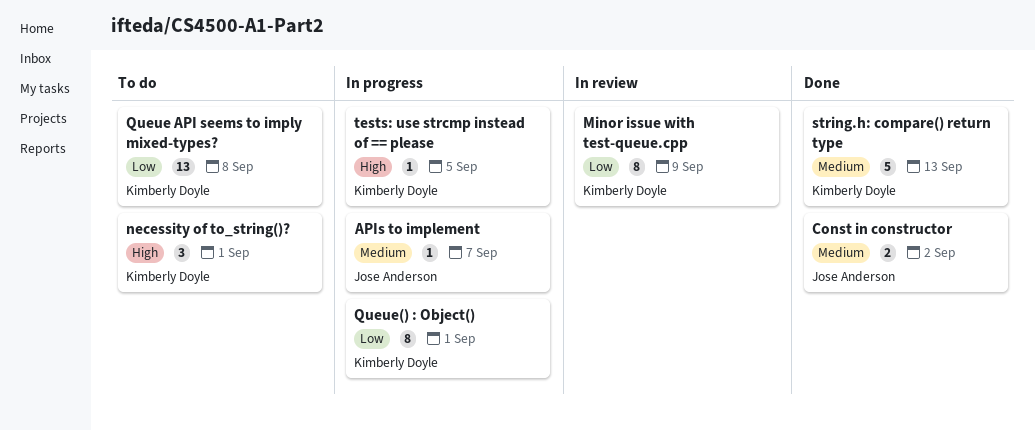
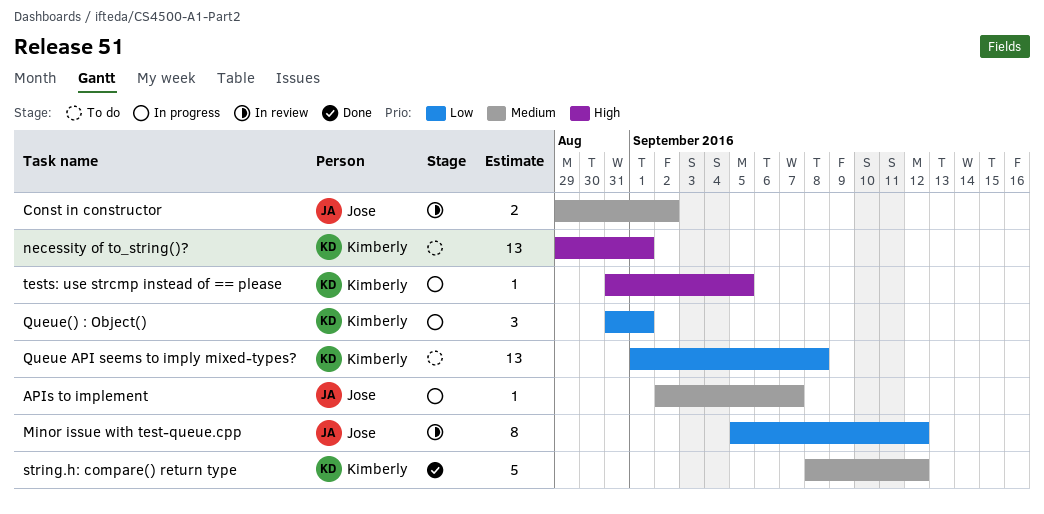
Const in constructor, status: Done -> In review
Minor issue with test-queue.cpp, owner: Kimberly Doyle -> Jose Anderson
Minor issue with test-queue.cpp, due: Sep 9 -> Sep 12
necessity of to_string()?, estimate: 3 -> 13
Queue() : Object(), estimate: 8 -> 3
string.h: compare() return type, due: Sep 13 -> Sep 12

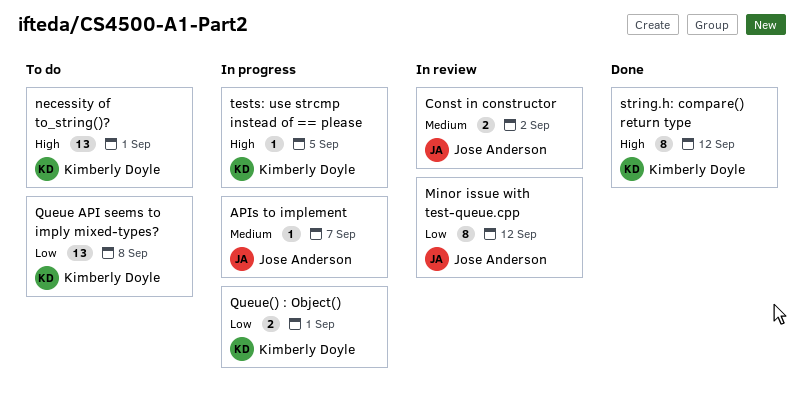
Queue() : Object(), estimate: 3 -> 2
string.h: compare() return type, priority: Medium -> High
string.h: compare() return type, estimate: 5 -> 8

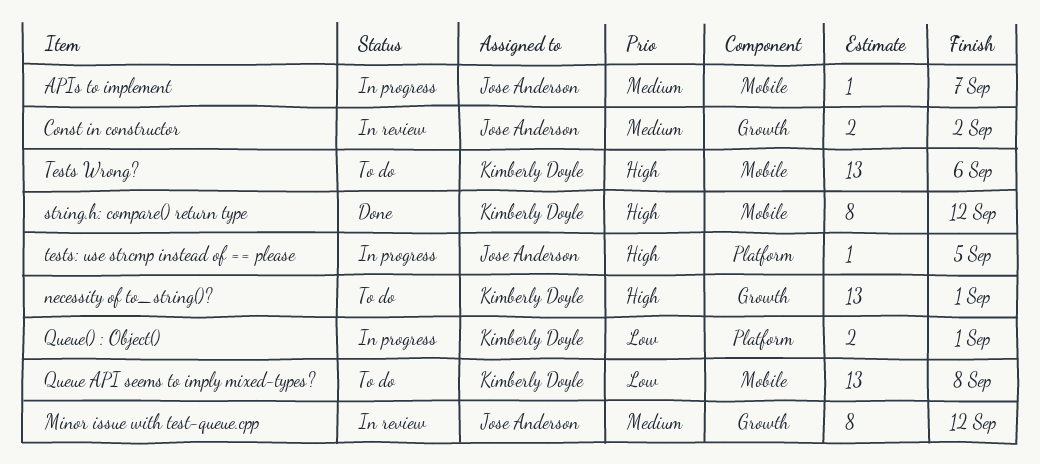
Minor issue with test-queue.cpp, priority: Low -> Medium
Tests Wrong?: none -> present
tests: use strcmp instead of == please, owner: Kimberly Doyle -> Jose Anderson

